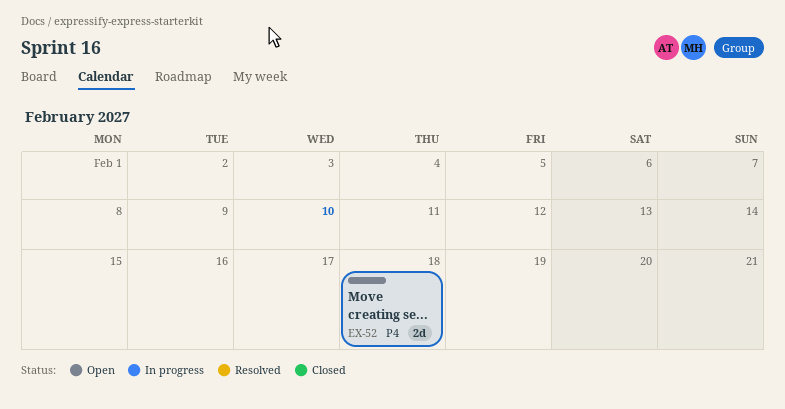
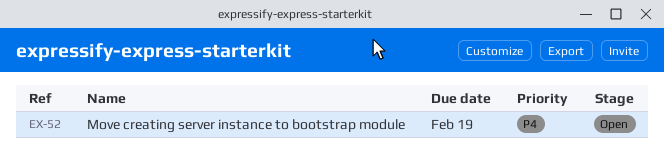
EX-52, due: Feb 18 -> Feb 19

